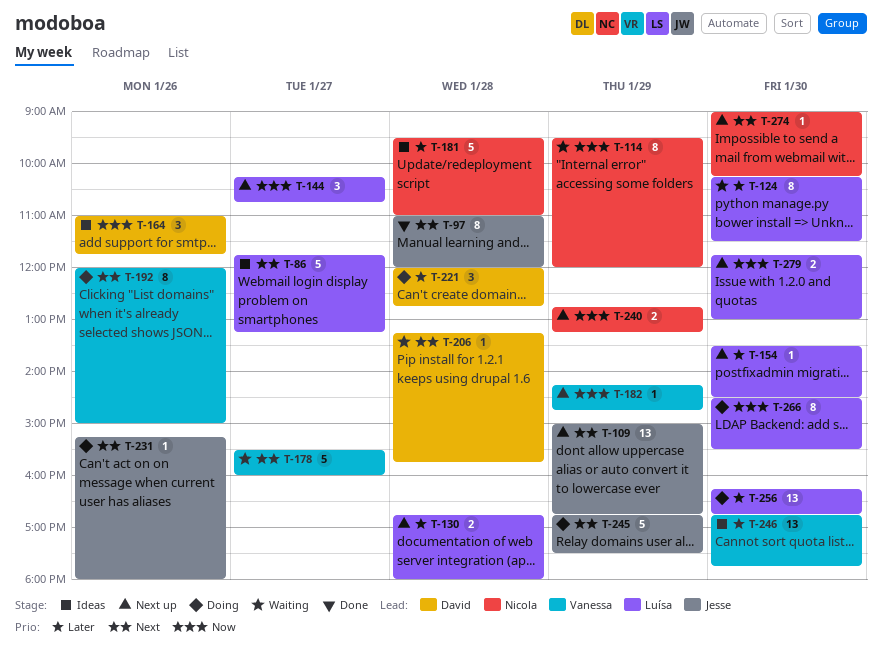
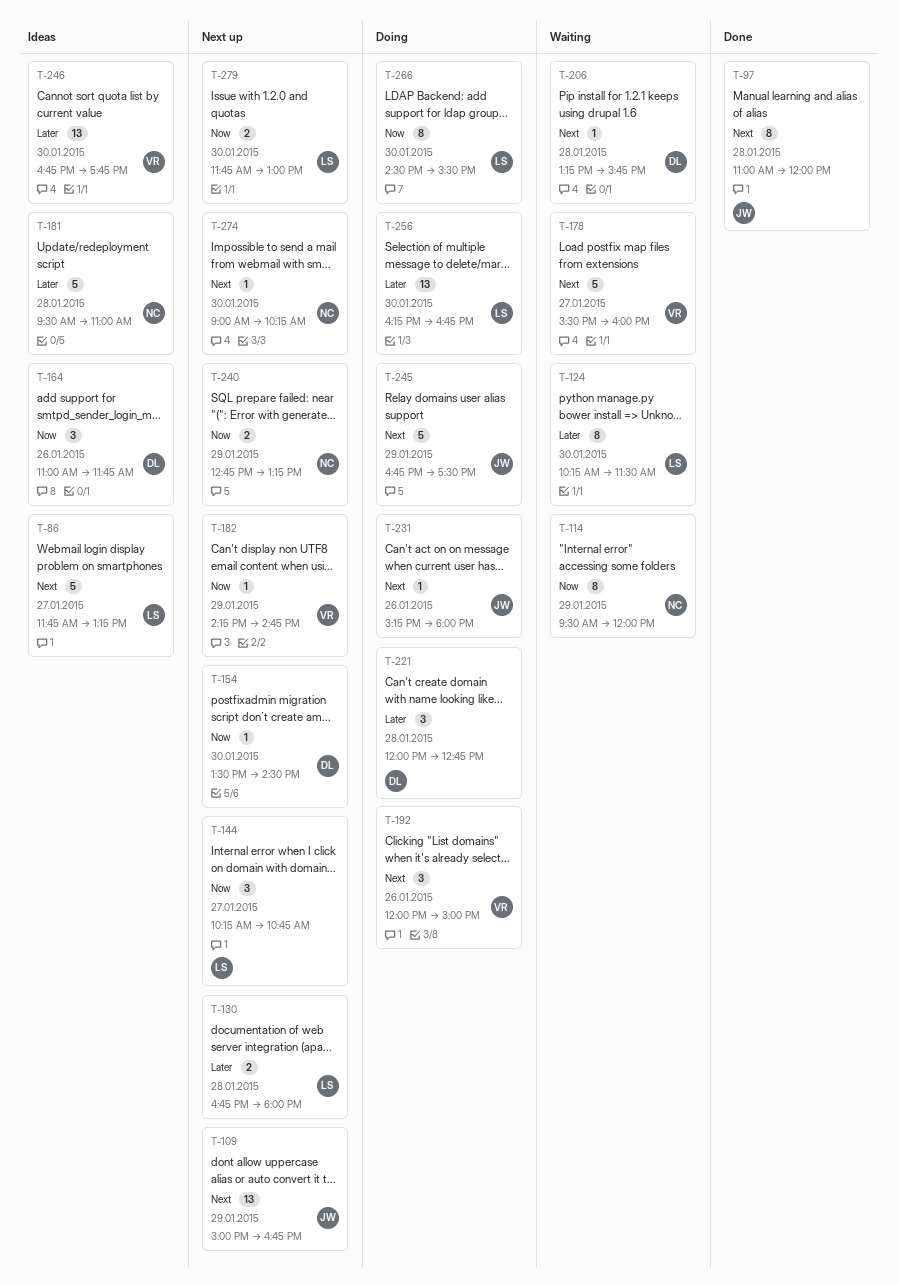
T-154, owner: Luísa -> David
T-154, priority: Later -> Now
T-192, estimate: 8 -> 3

